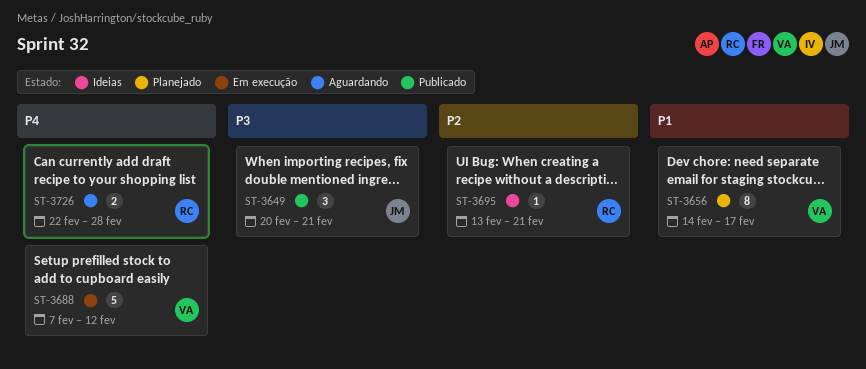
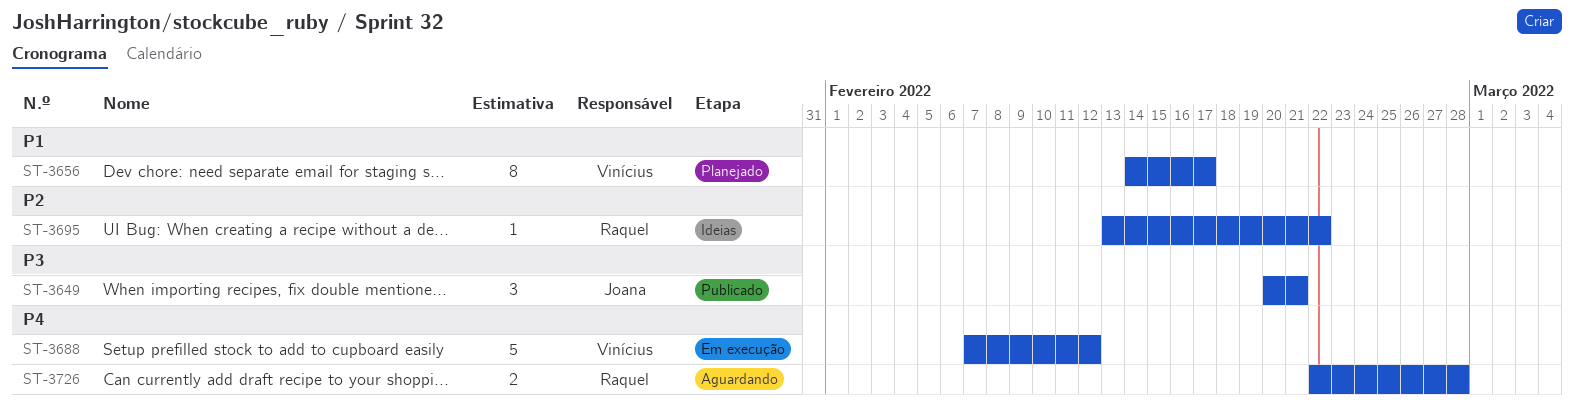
ST-3695, due: Feb 21 -> Feb 22

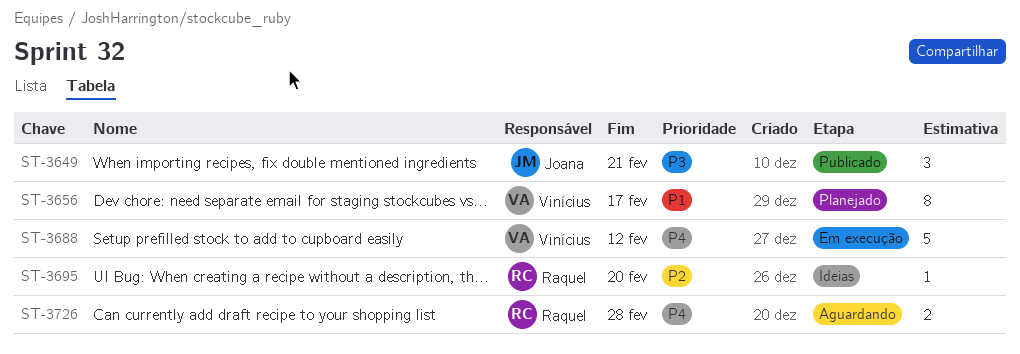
ST-3695, due: Feb 22 -> Feb 20

